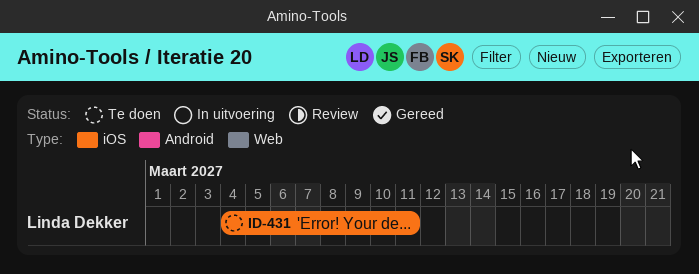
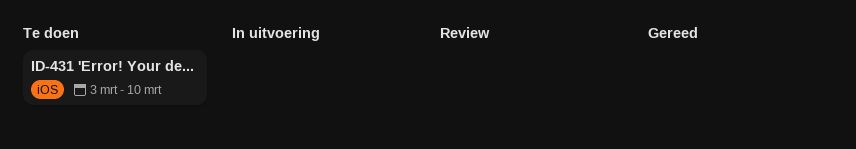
ID-431, start: Mar 4 -> Mar 3
ID-431, due: Mar 11 -> Mar 10

